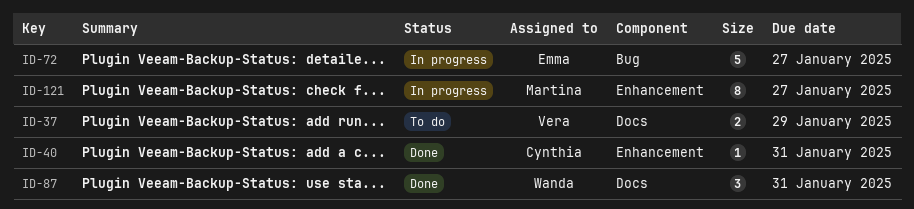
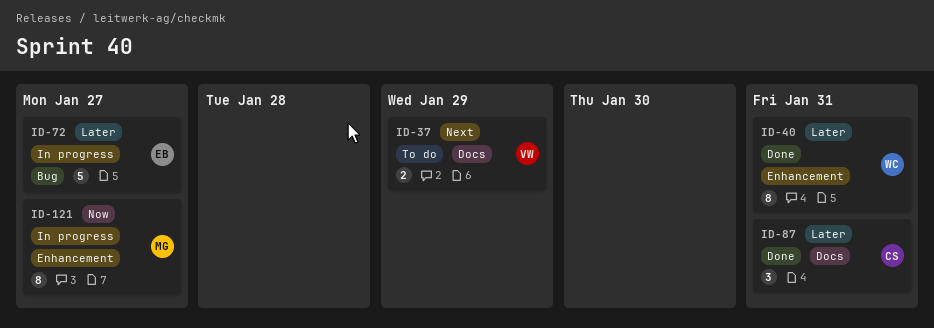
ID-40, owner: Cynthia -> Wanda
ID-40, estimate: 1 -> 8
ID-87, owner: Wanda -> Cynthia

